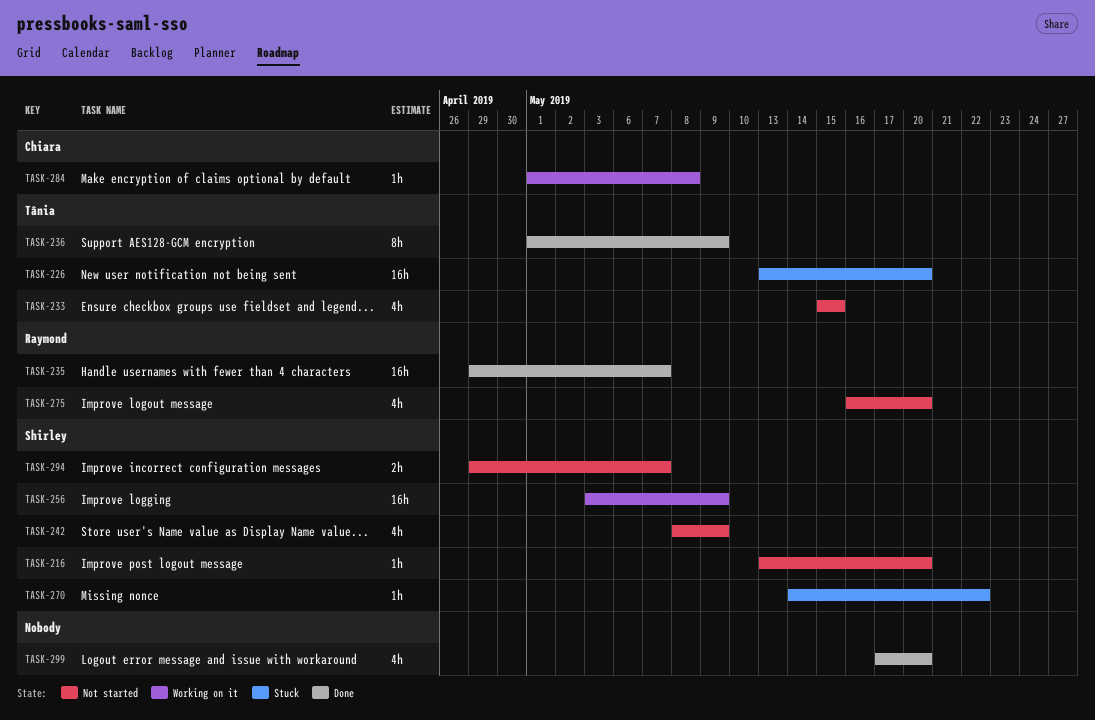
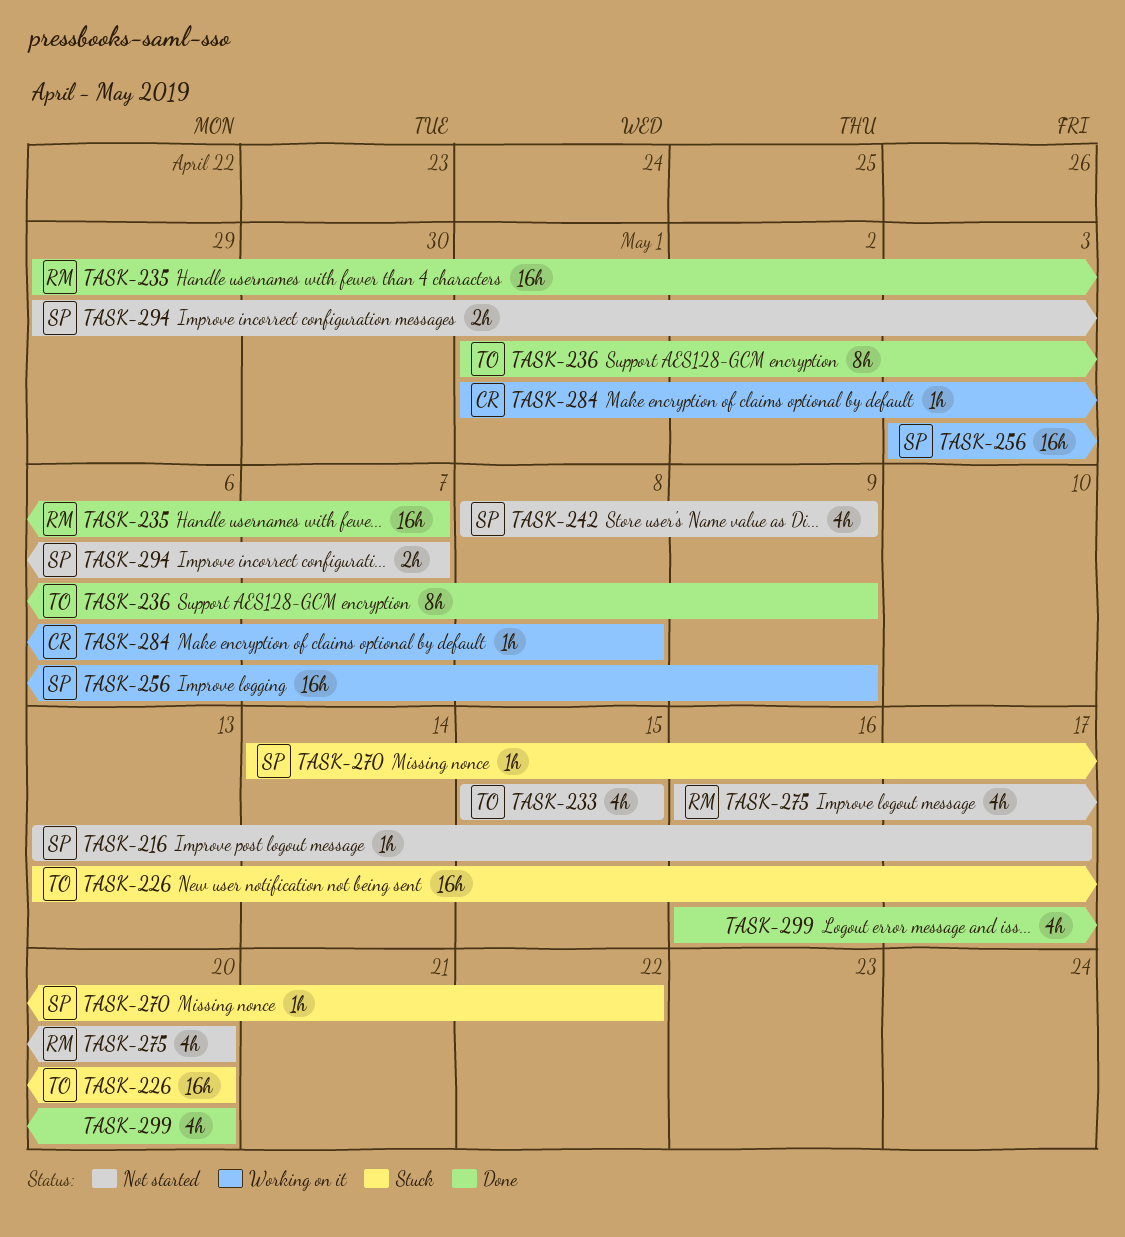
TASK-216, due: May 20 -> May 17
TASK-299, start: May 17 -> May 16

